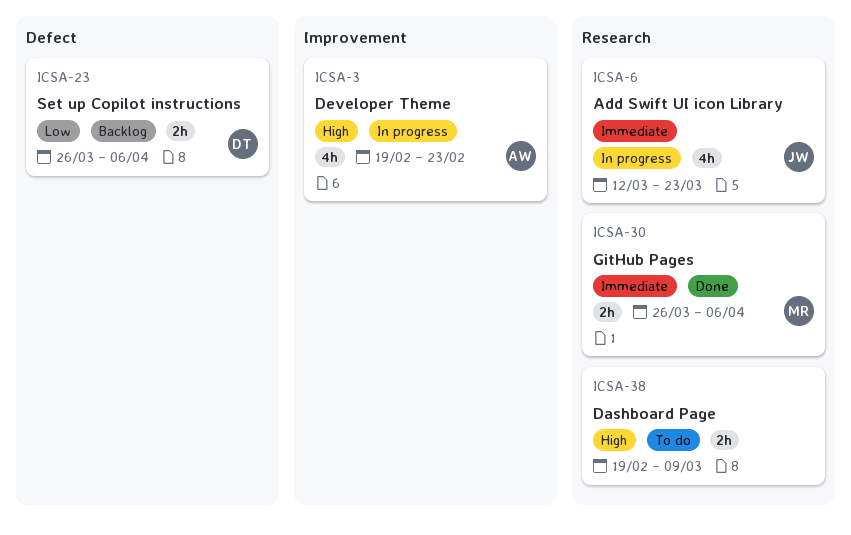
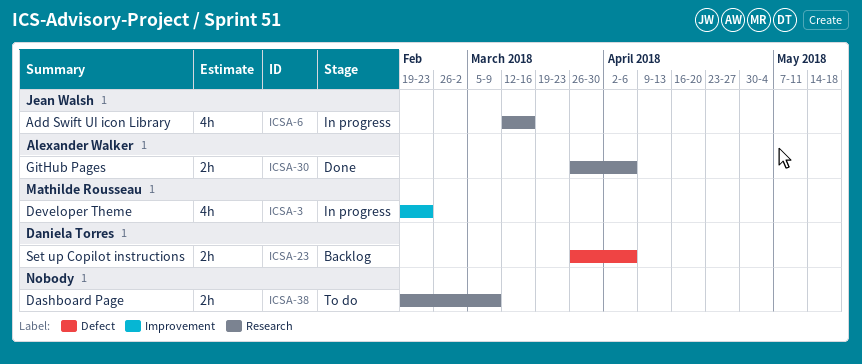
ICSA-3, owner: Alexander Walker -> Mathilde Rousseau
ICSA-6, due: Mar 23 -> Mar 16
ICSA-30, owner: Mathilde Rousseau -> Alexander Walker

